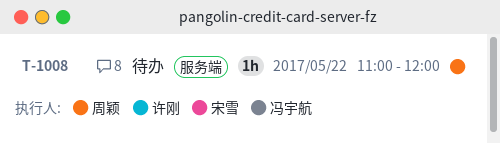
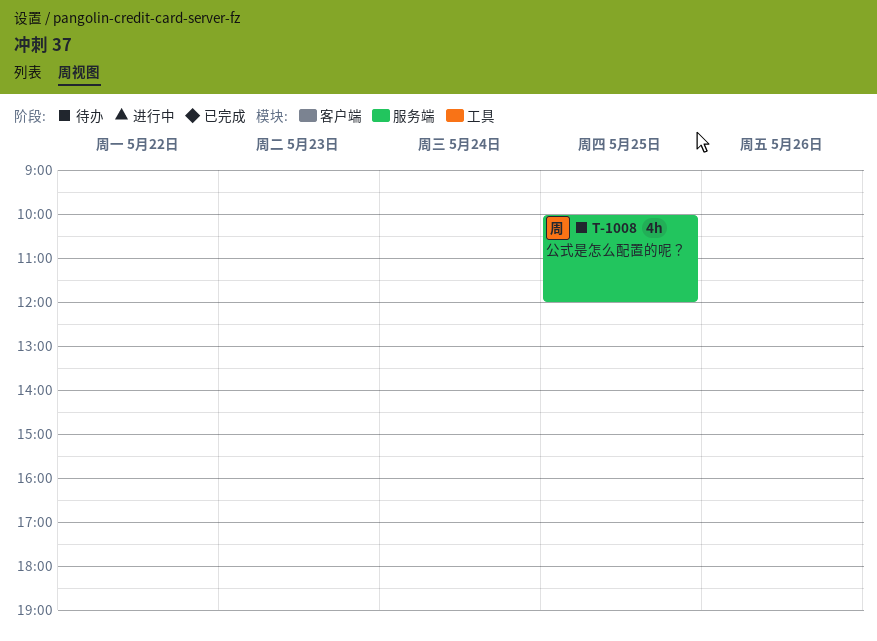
T-1008, estimate: 1h -> 4h
T-1008, day: May 22 -> May 25
T-1008, begins: 11:00 -> 10:00

